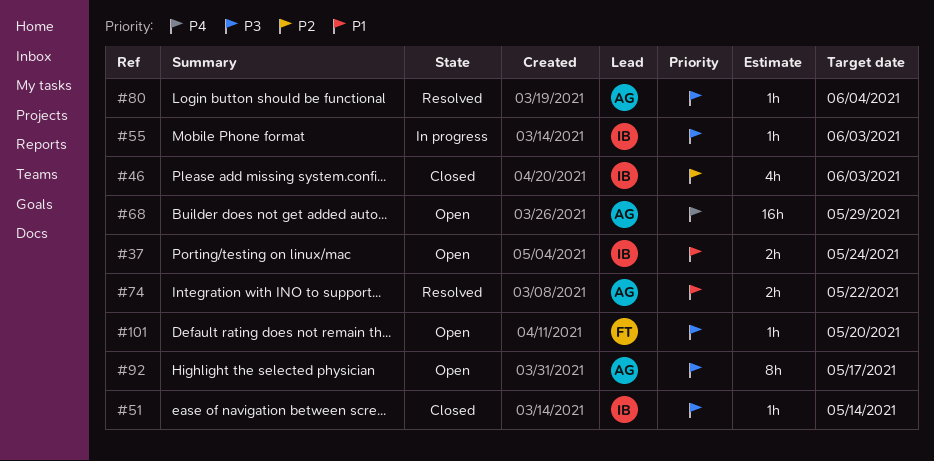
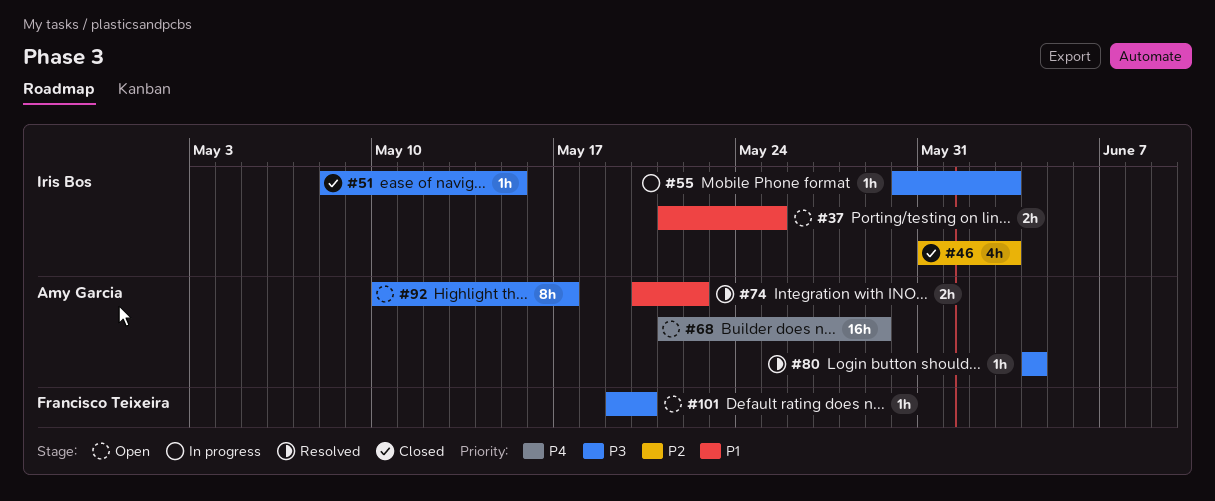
#37, due: May 24 -> May 25
#51, due: May 14 -> May 15

